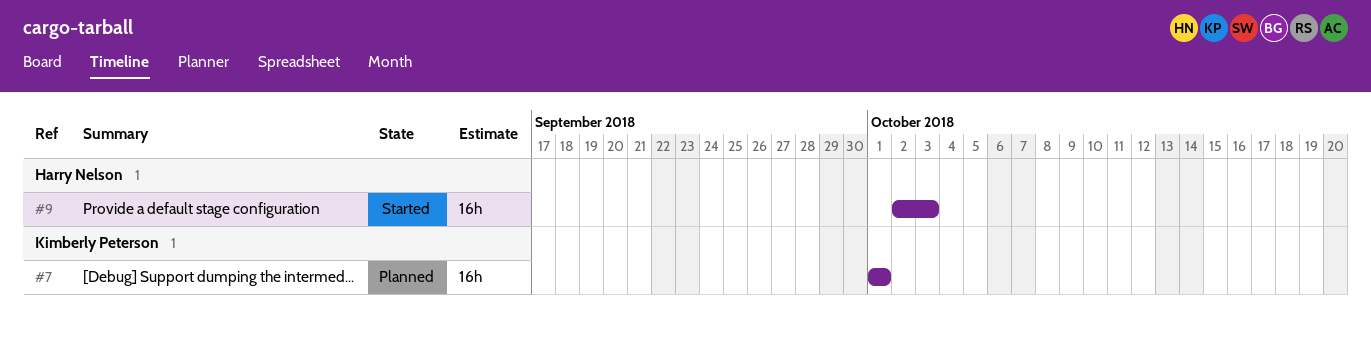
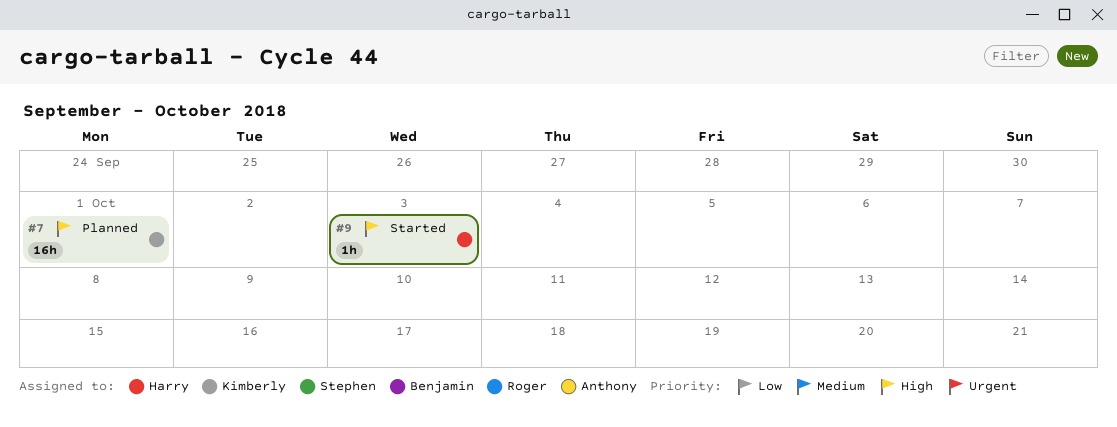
#9, estimate: 16h -> 1h

